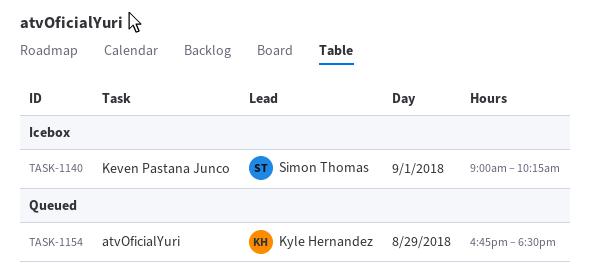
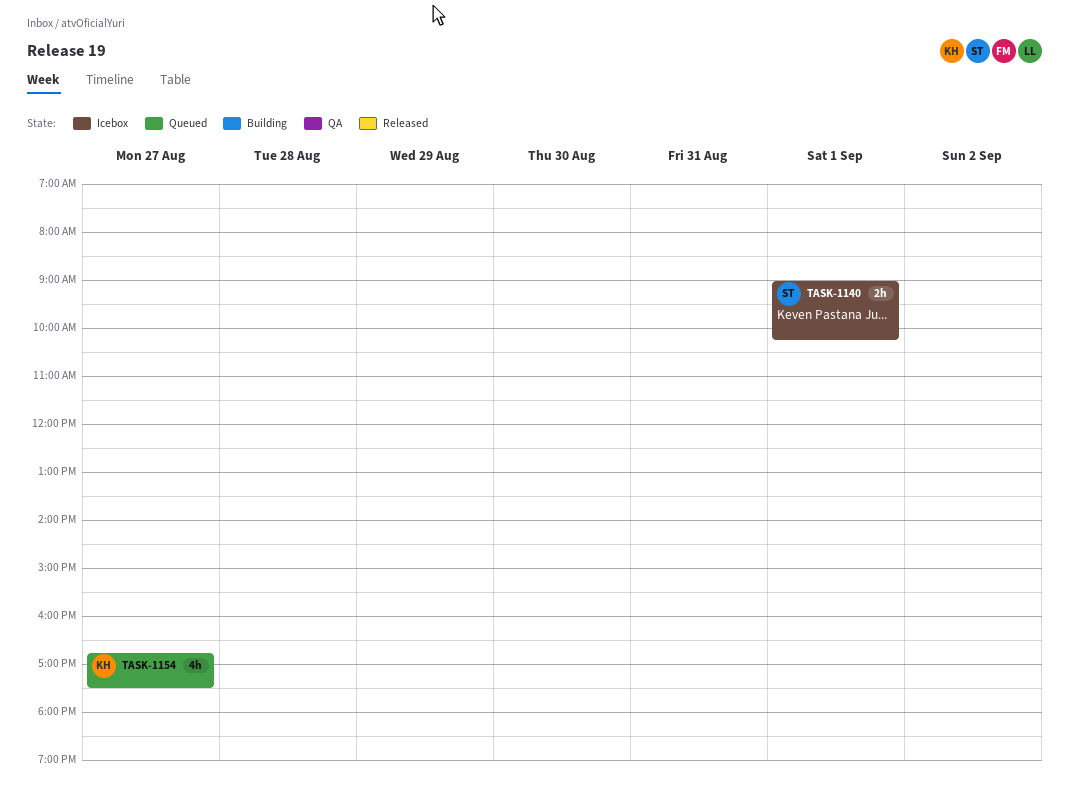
TASK-1154, day: Aug 29 -> Aug 27
TASK-1154, ends: 18:30 -> 17:30

